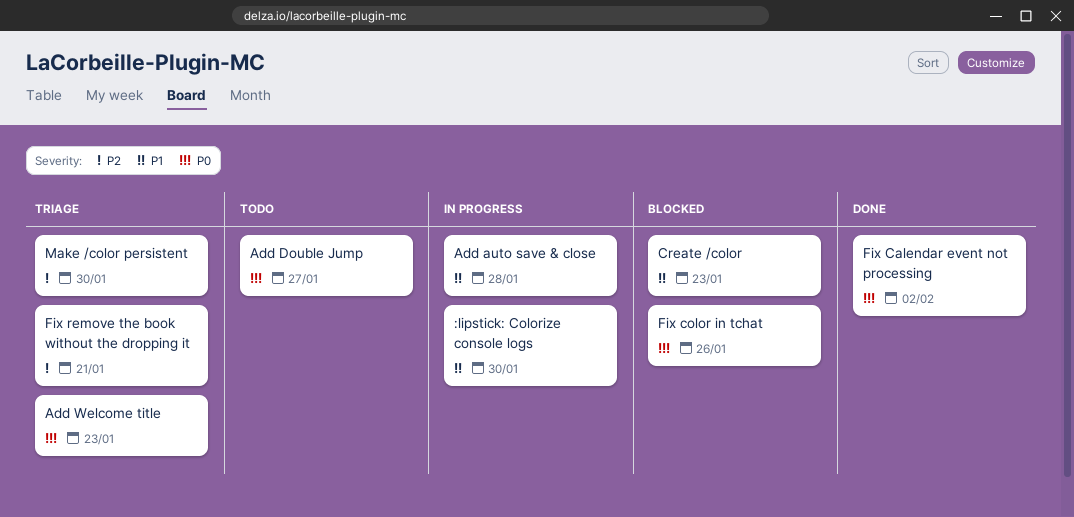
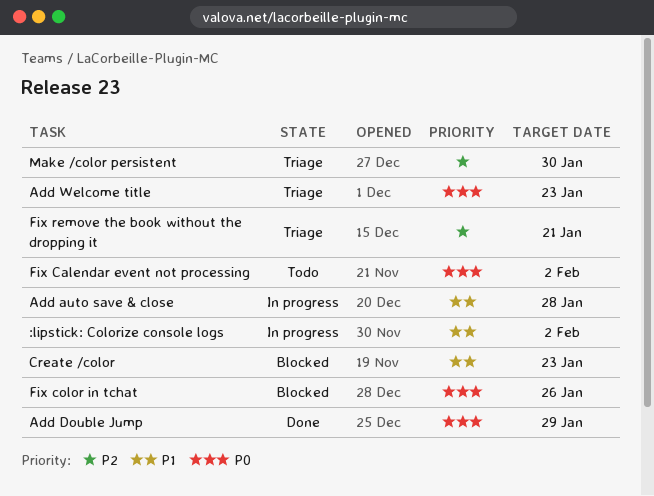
:lipstick: Colorize console logs, due: Jan 30 -> Feb 2
Add Double Jump, status: Todo -> Done
Add Double Jump, due: Jan 27 -> Jan 29
Fix Calendar event not processing, status: Done -> Todo

